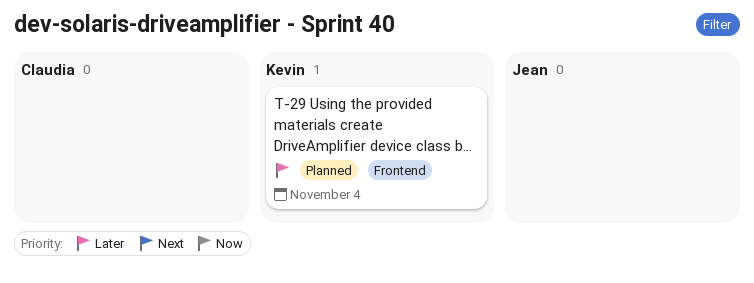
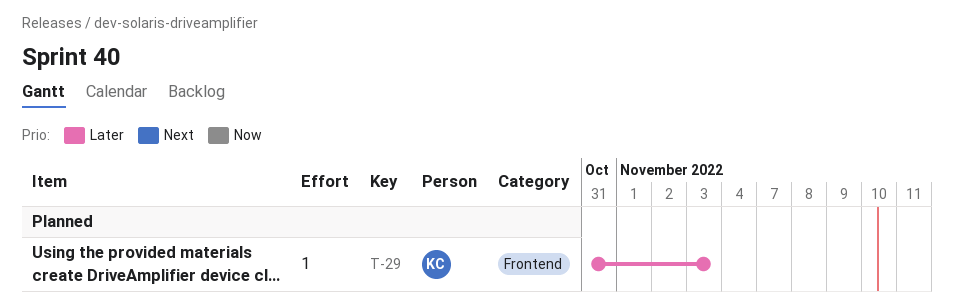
T-29, due: Nov 4 -> Nov 3

